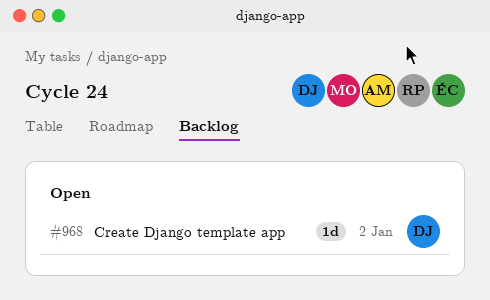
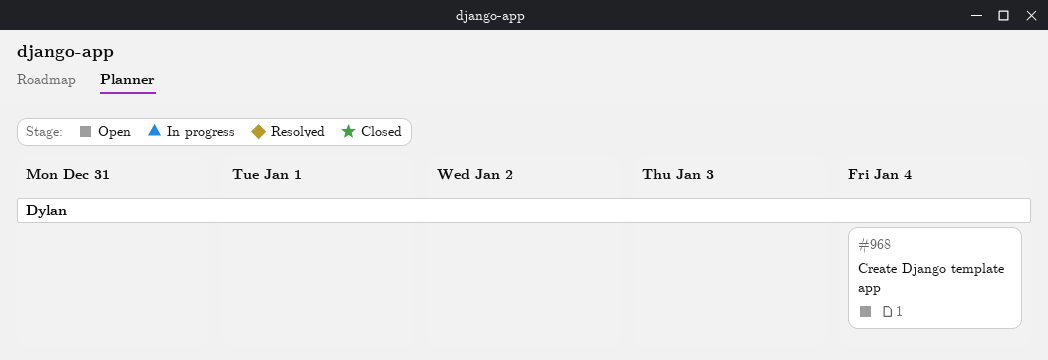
#968, due: Jan 2 -> Jan 4

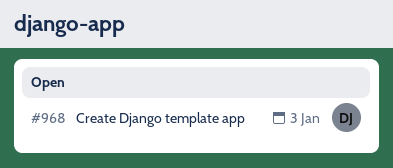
#968, due: Jan 4 -> Jan 3

